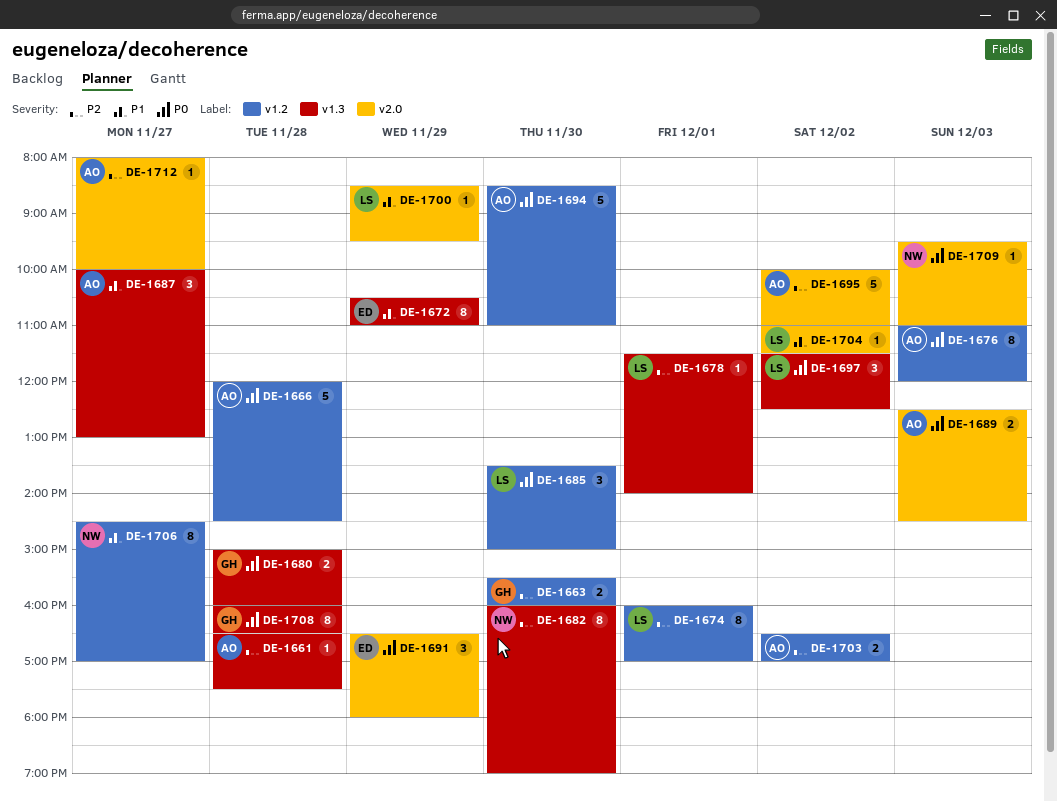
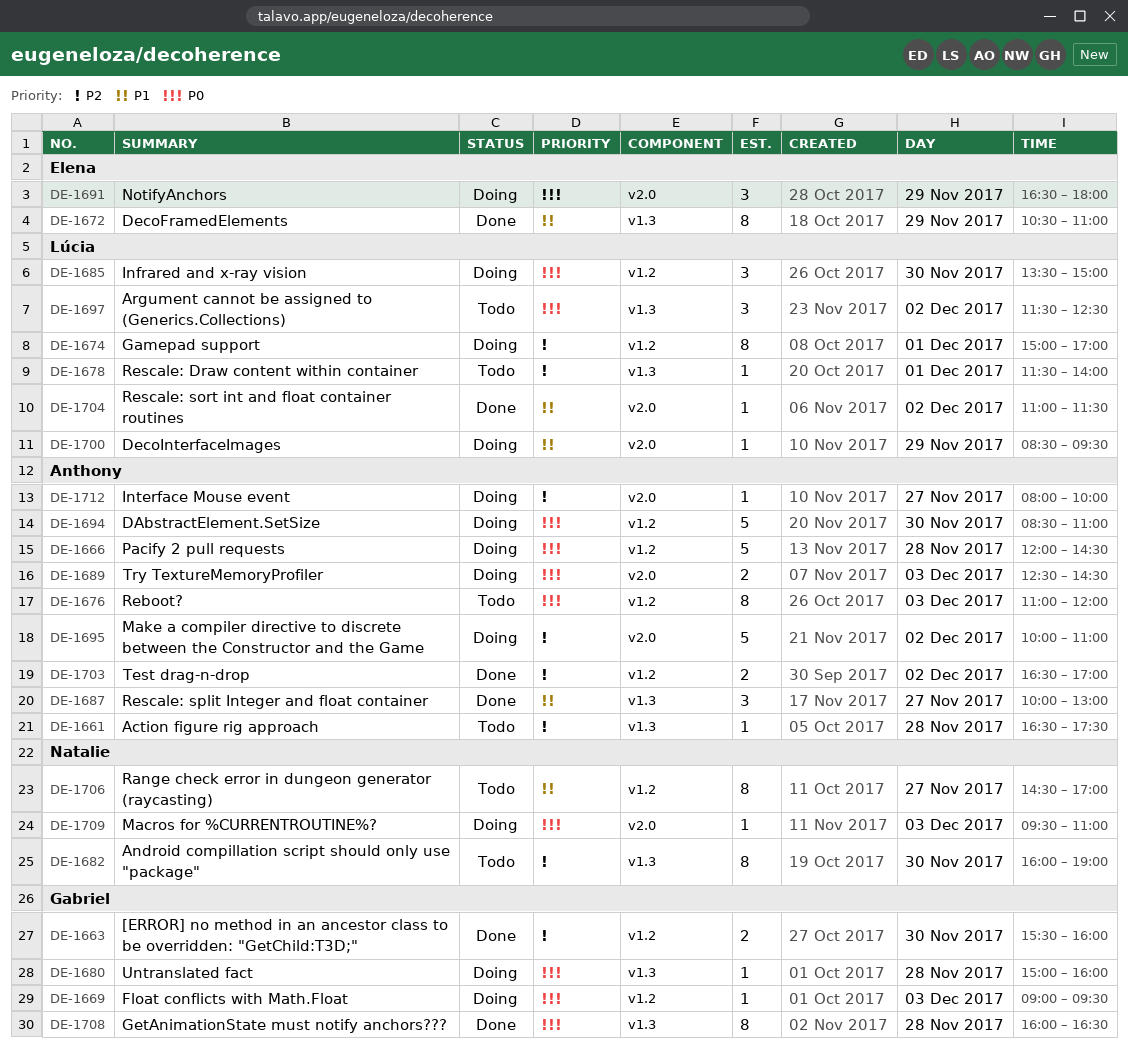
DE-1669: none -> present
DE-1674, begins: 16:00 -> 15:00
DE-1680, estimate: 2 -> 1

